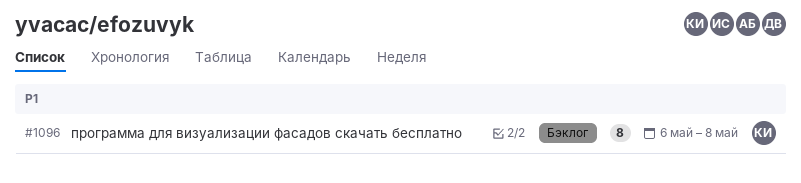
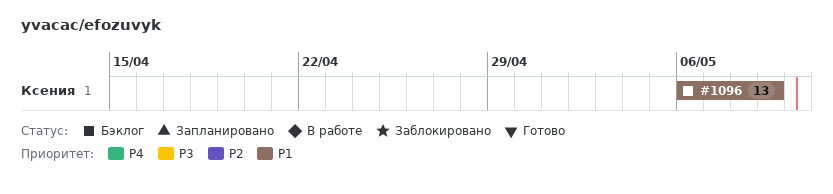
#1096, estimate: 8 -> 13
#1096, due: May 8 -> May 9

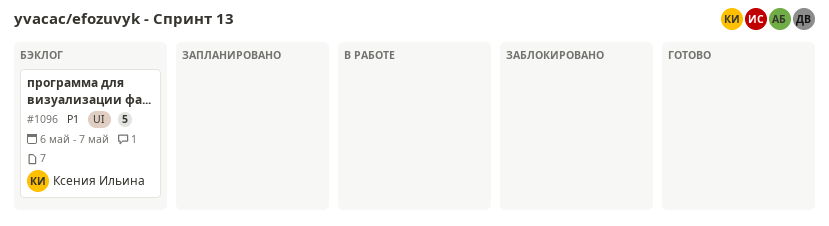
#1096, estimate: 13 -> 5
#1096, due: May 9 -> May 7

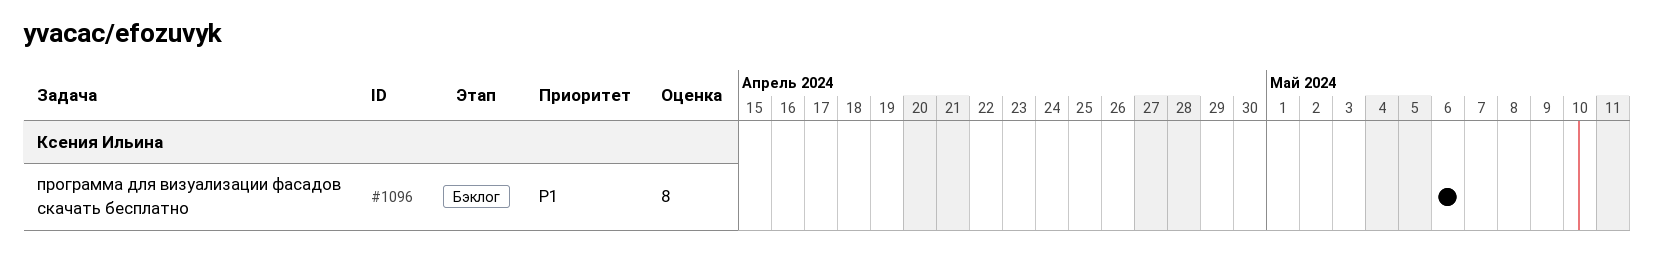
#1096, estimate: 5 -> 8
#1096, due: May 7 -> May 6

